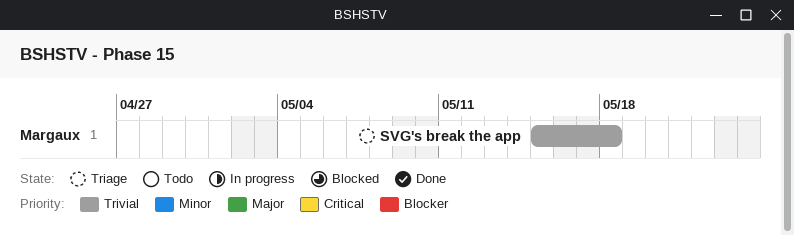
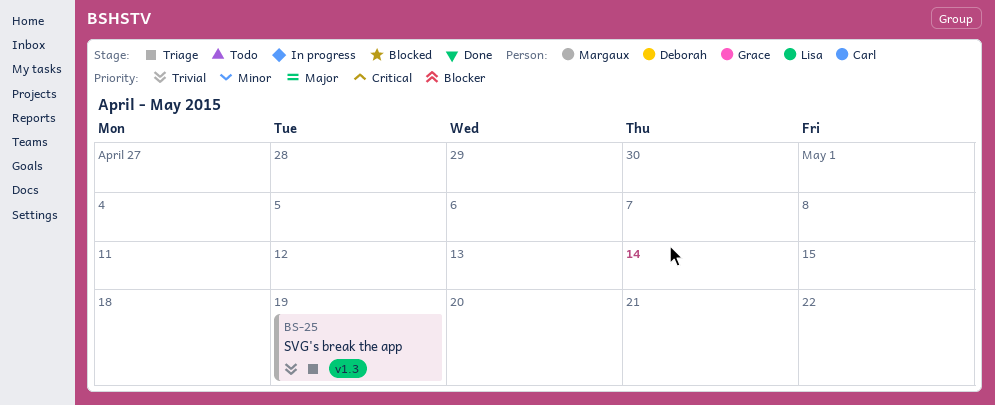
SVG's break the app, due: May 18 -> May 19

